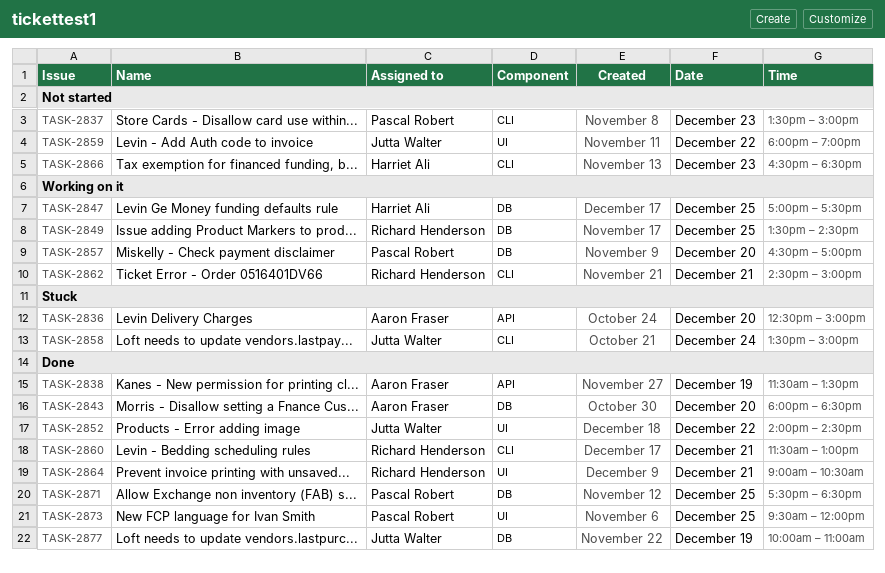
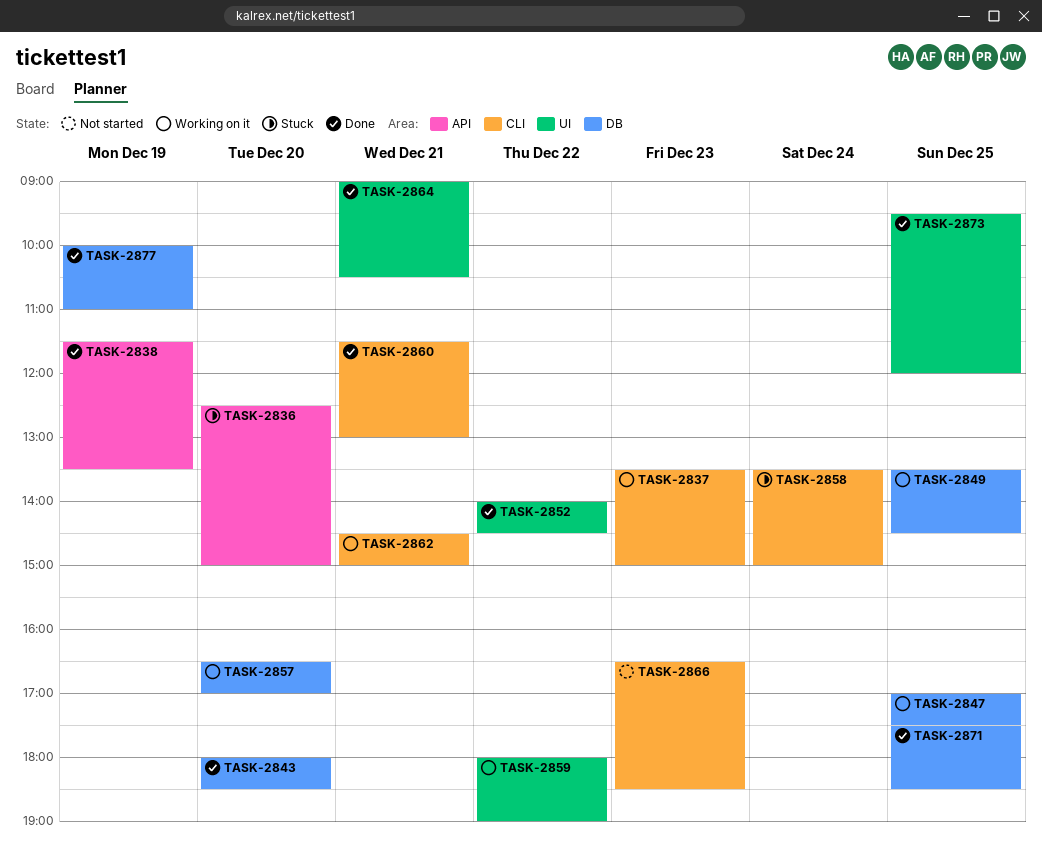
TASK-2837, status: Not started -> Working on it
TASK-2859, status: Not started -> Working on it

